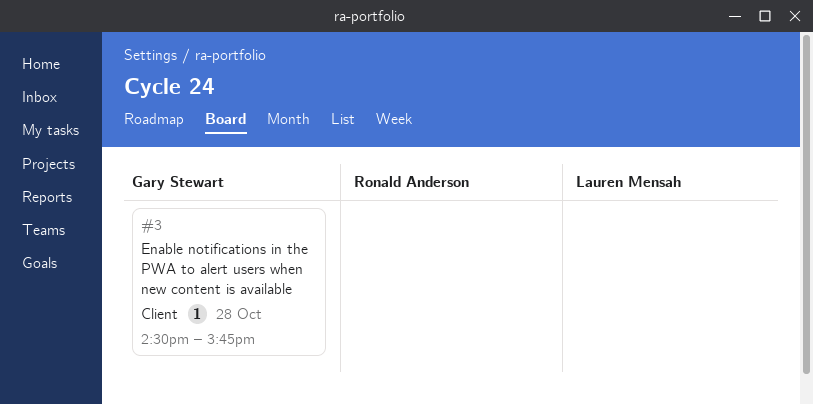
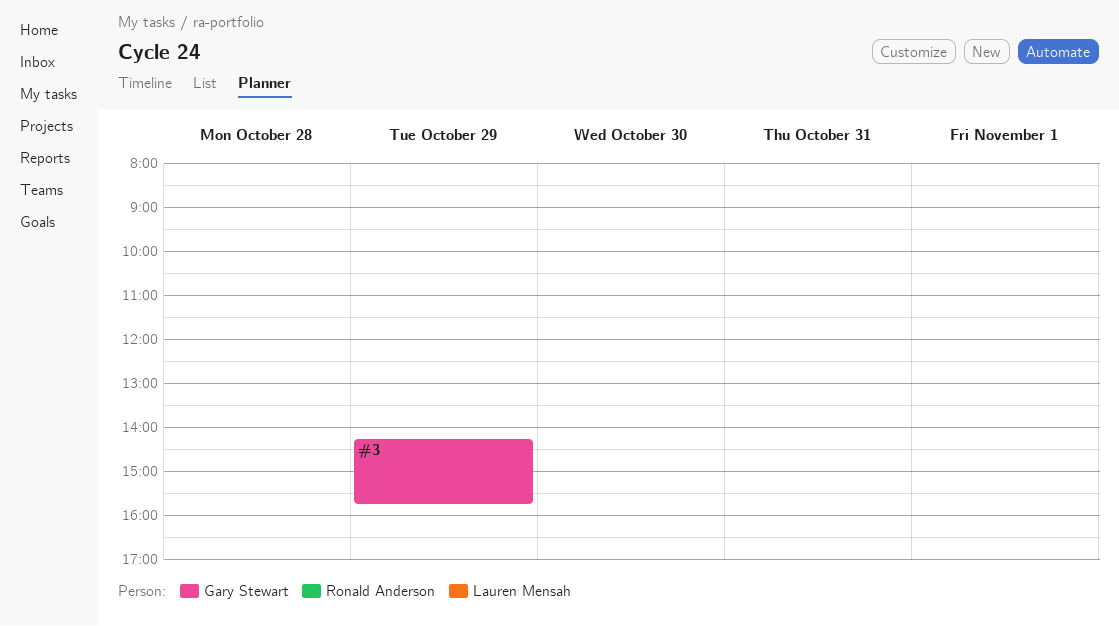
#3, day: Oct 28 -> Oct 29
#3, begins: 14:30 -> 14:15

